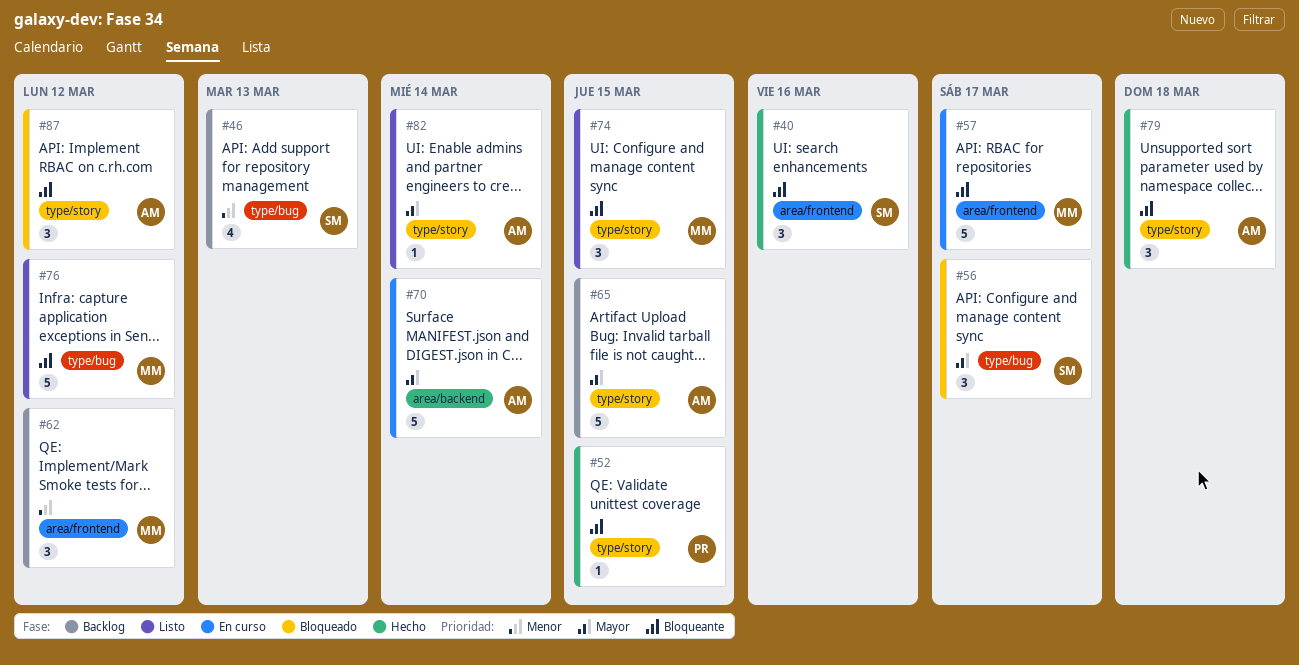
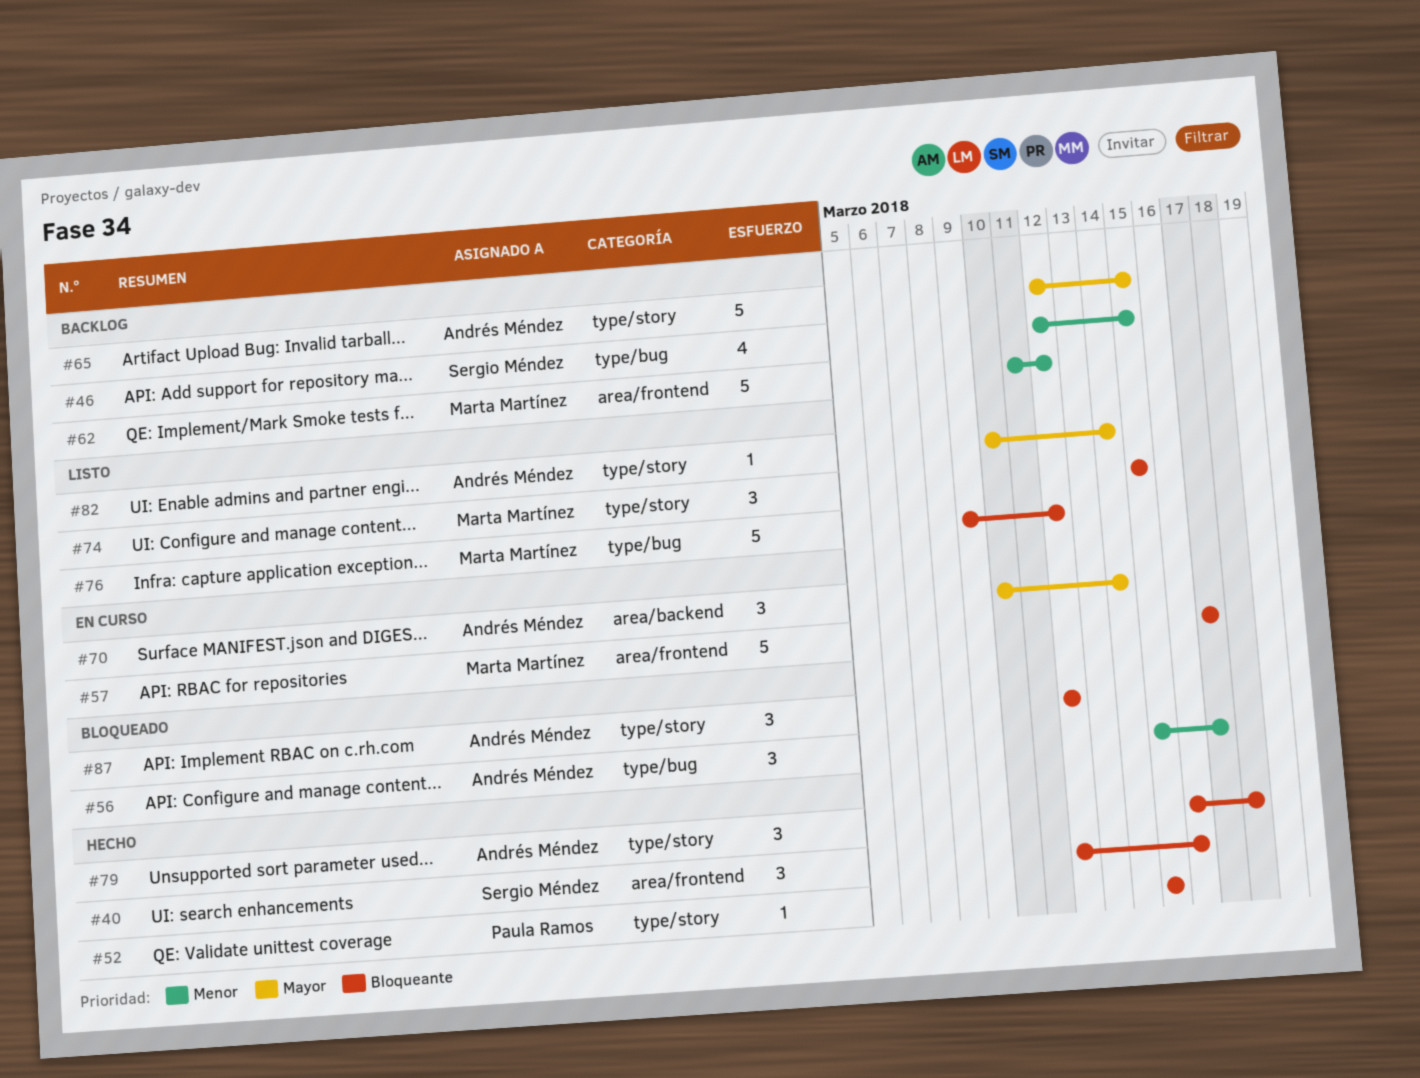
#46, due: Mar 13 -> Mar 15
#56, owner: Sergio Méndez -> Andrés Méndez
#56, priority: Mayor -> Menor
#62, estimate: 3 -> 5
#70, estimate: 5 -> 3

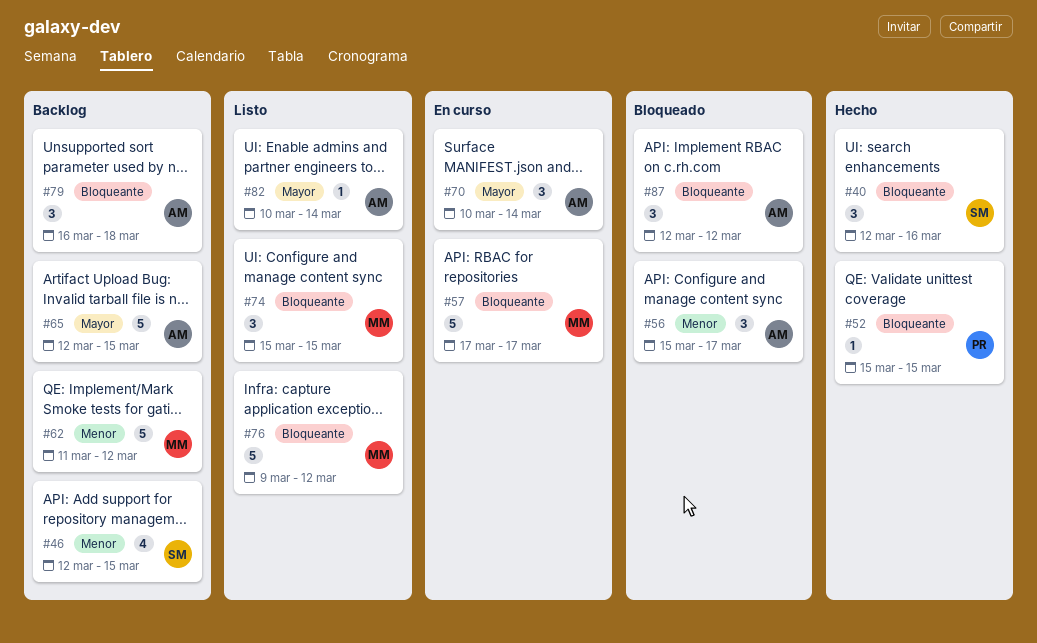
#79, status: Hecho -> Backlog

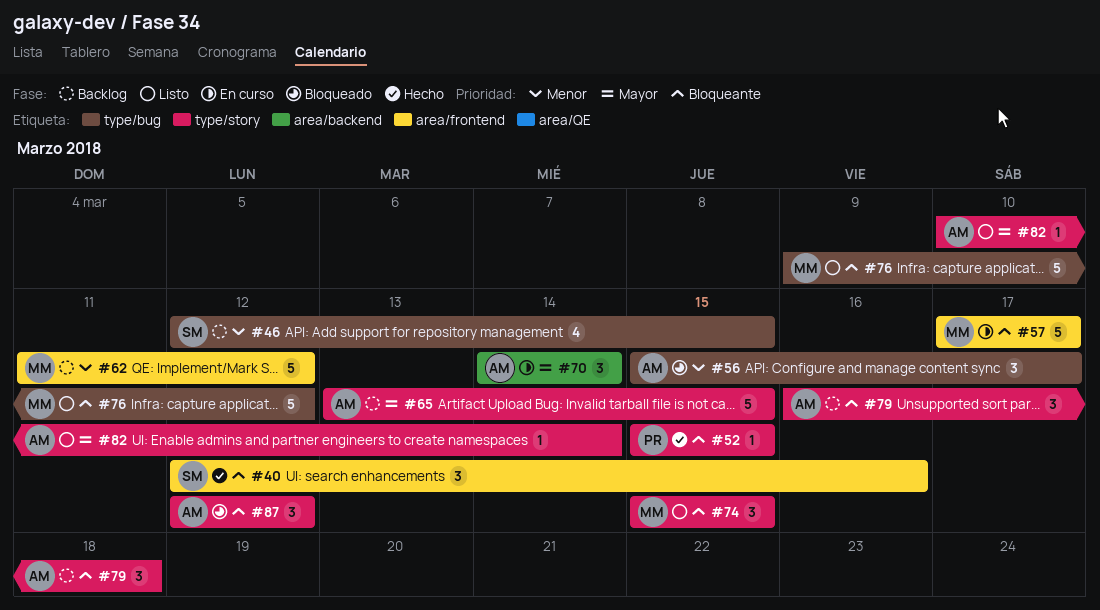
#65, start: Mar 12 -> Mar 13
#70, start: Mar 10 -> Mar 14

